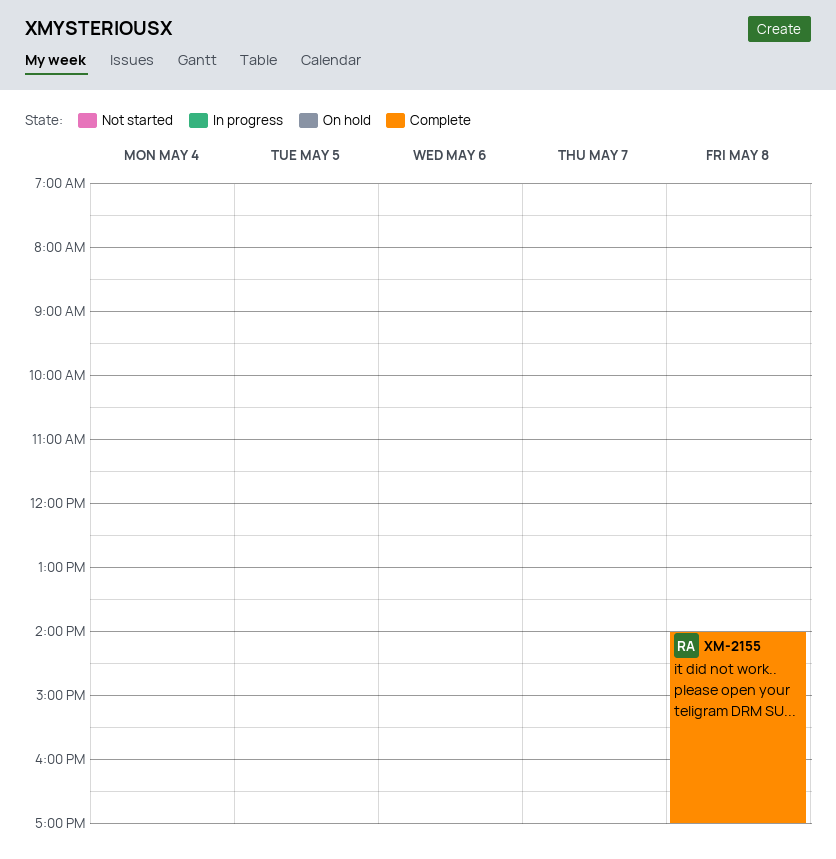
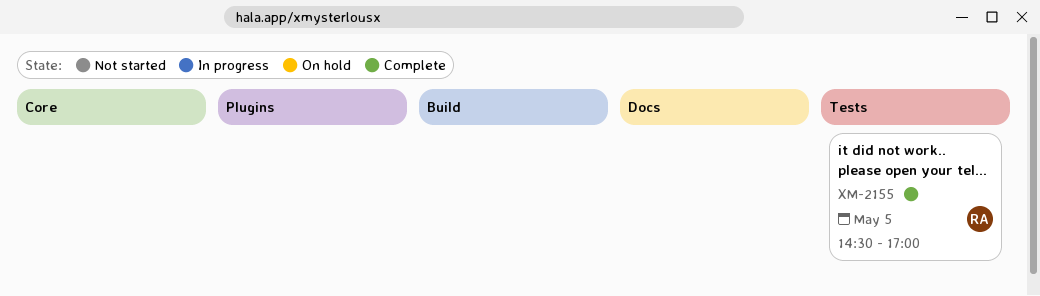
XM-2155, day: May 8 -> May 5
XM-2155, begins: 14:00 -> 14:30

